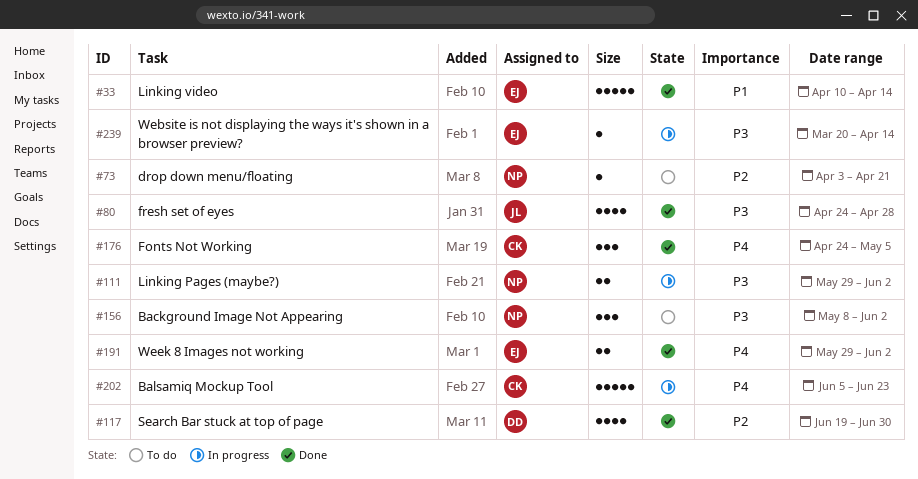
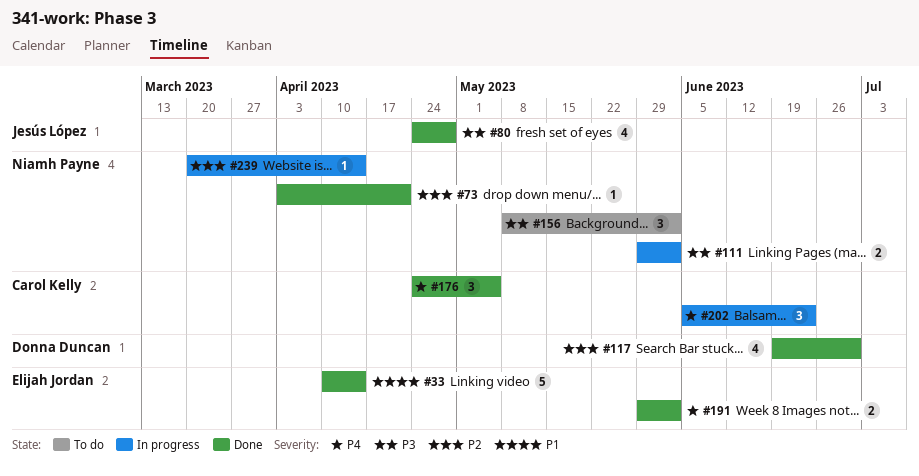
#73, status: To do -> Done
#202, estimate: 5 -> 3
#239, owner: Elijah Jordan -> Niamh Payne
#239, priority: P3 -> P2

